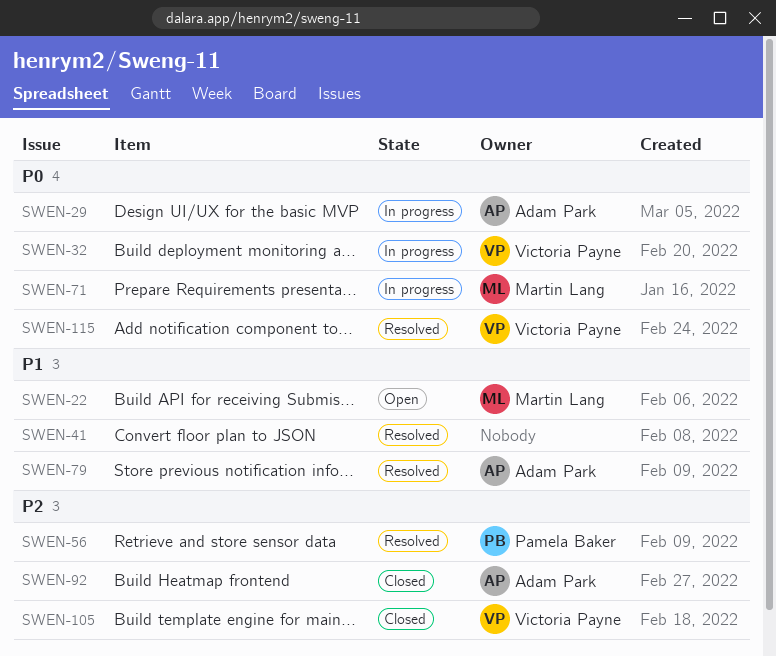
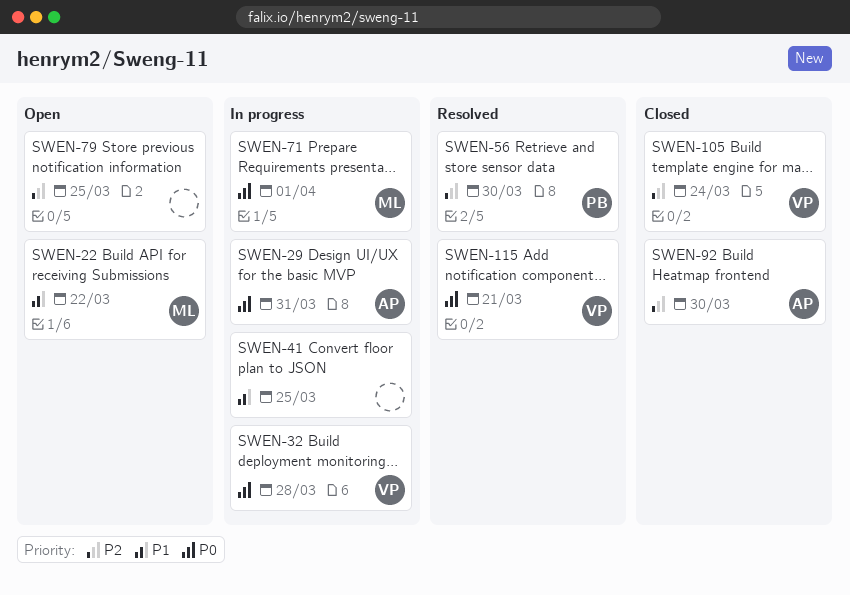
SWEN-41, status: Resolved -> In progress
SWEN-79, status: Resolved -> Open
SWEN-79, owner: Adam Park -> none
SWEN-79, priority: P1 -> P2

